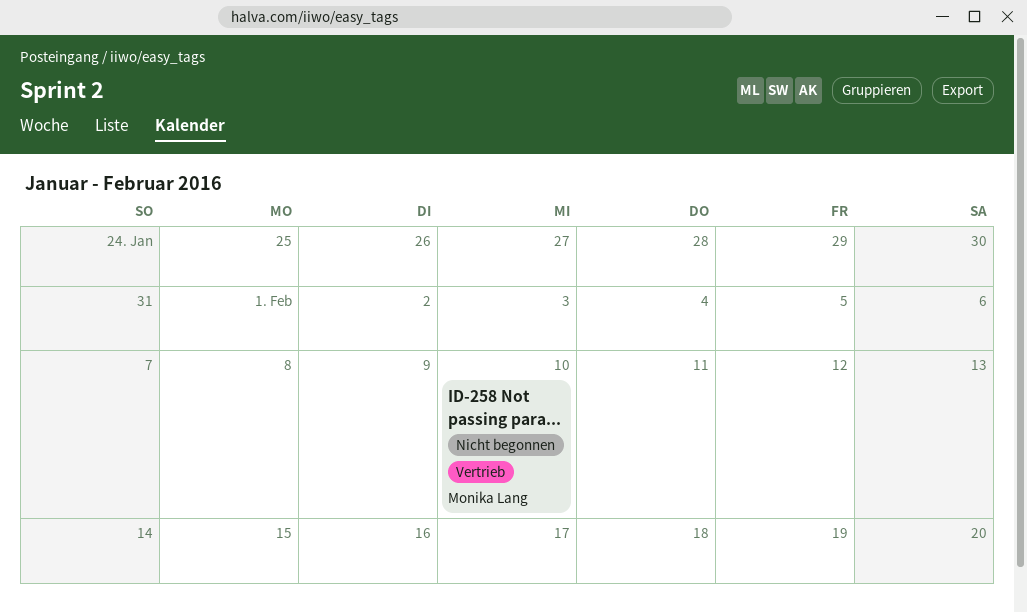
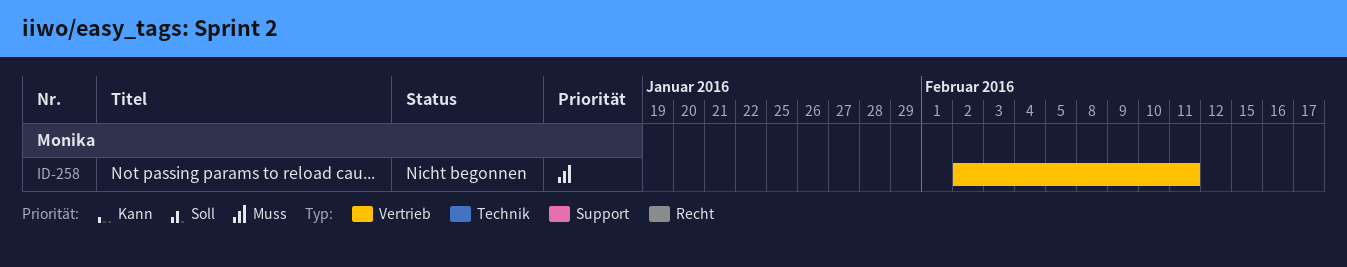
ID-258, due: Feb 10 -> Feb 11

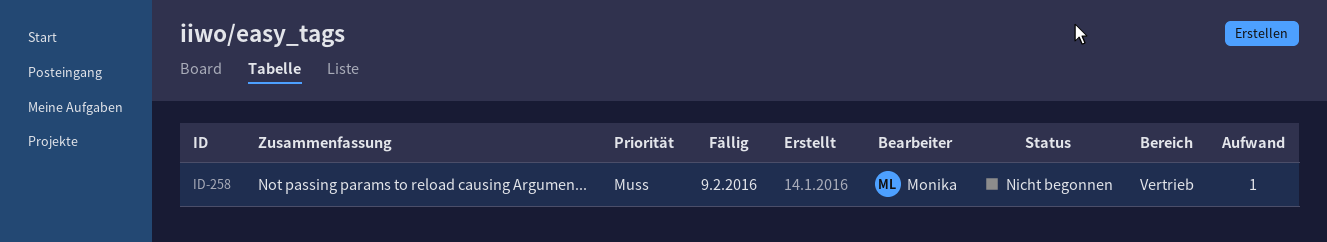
ID-258, due: Feb 11 -> Feb 9

